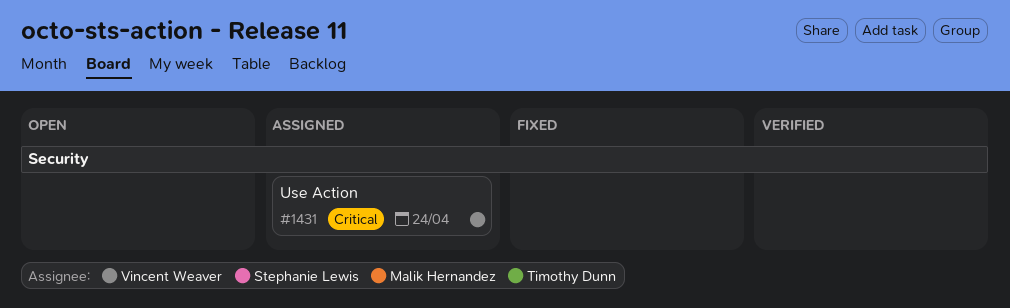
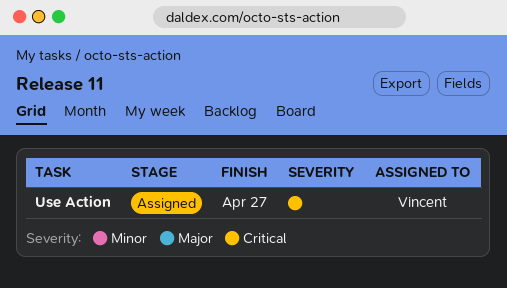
Use Action, due: Apr 24 -> Apr 27

